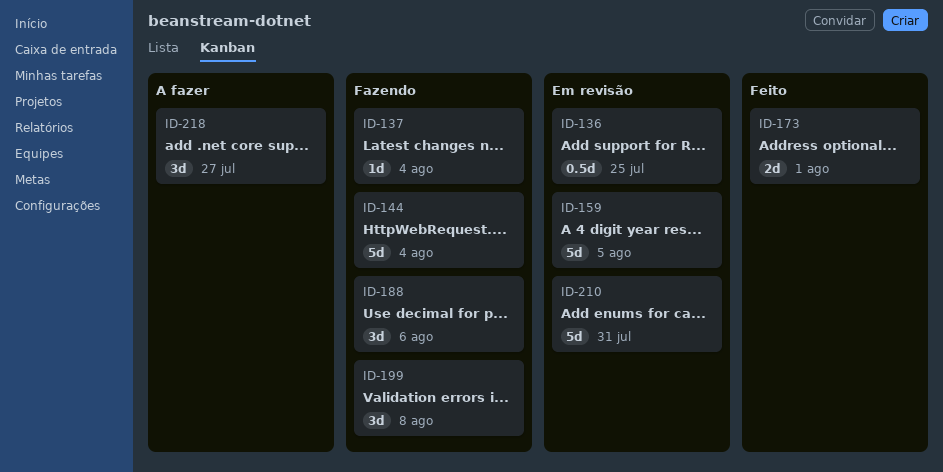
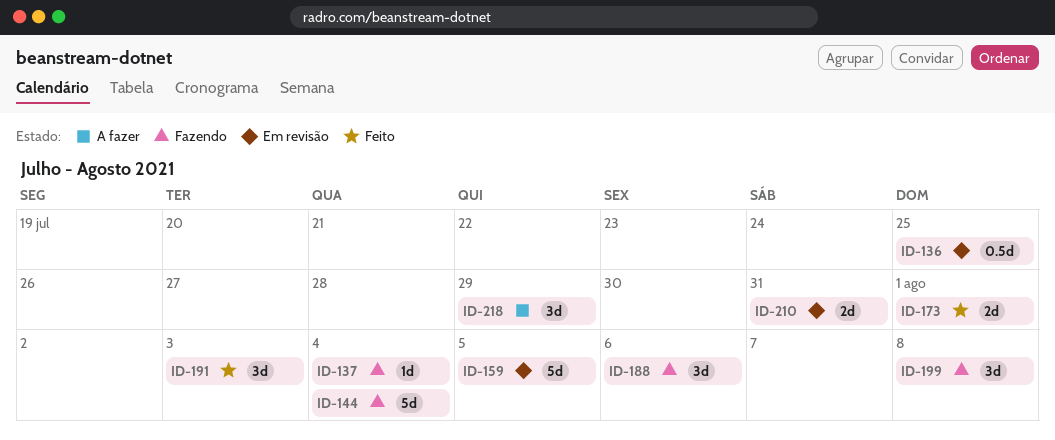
ID-191: none -> present
ID-210, estimate: 5d -> 2d
ID-218, due: Jul 27 -> Jul 29

